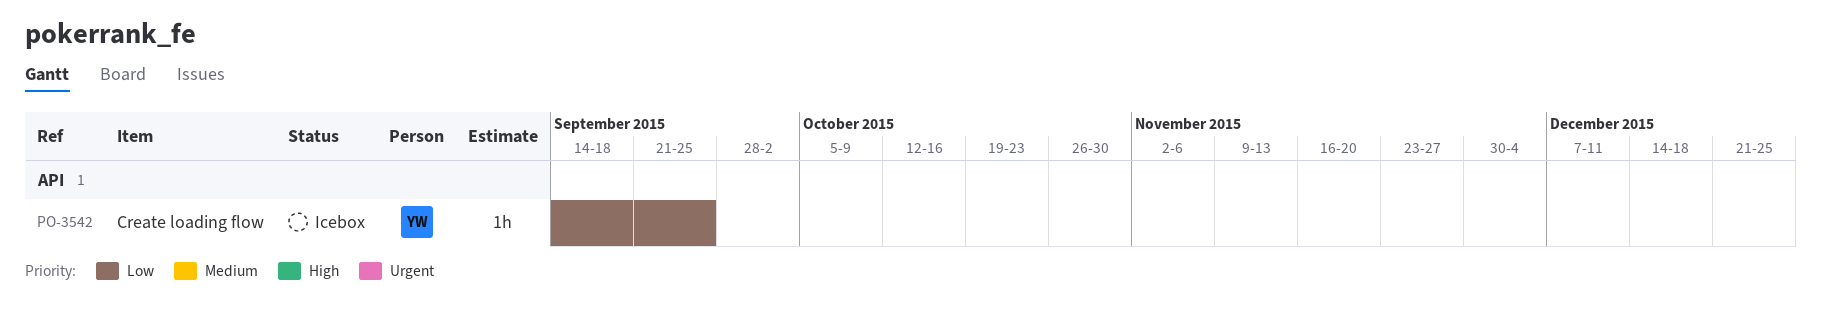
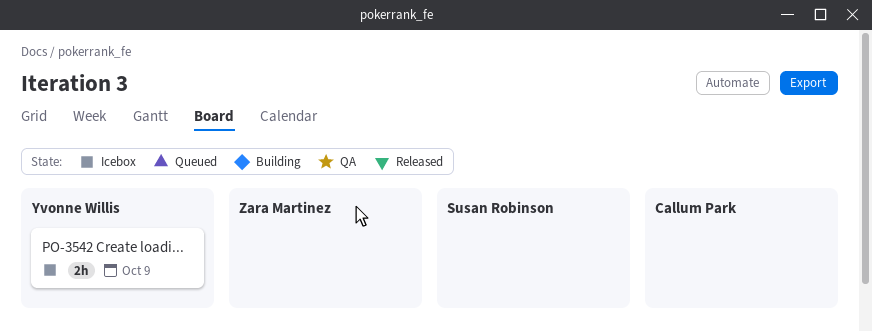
PO-3542, estimate: 1h -> 2h
PO-3542, due: Sep 25 -> Oct 9

